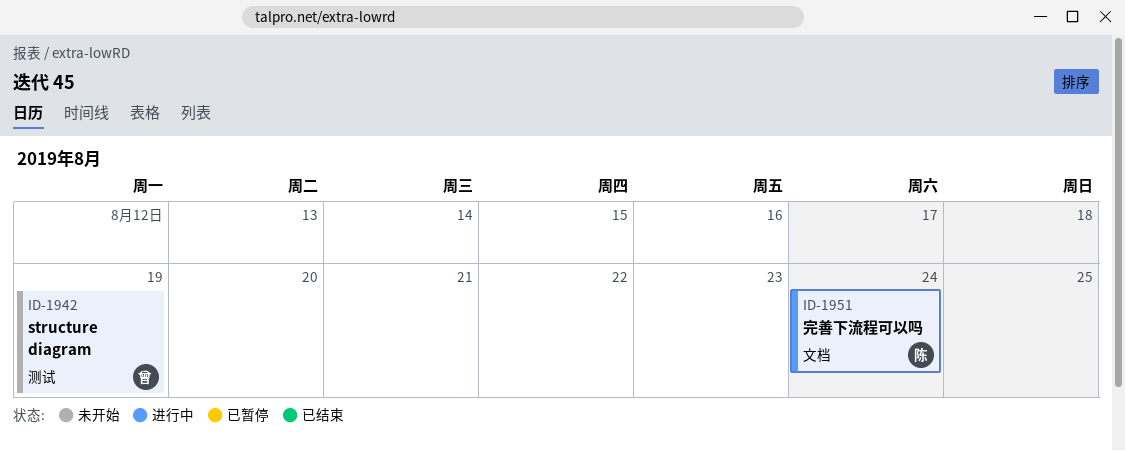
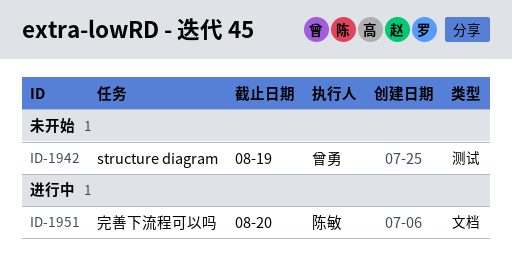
ID-1951, due: Aug 24 -> Aug 20

